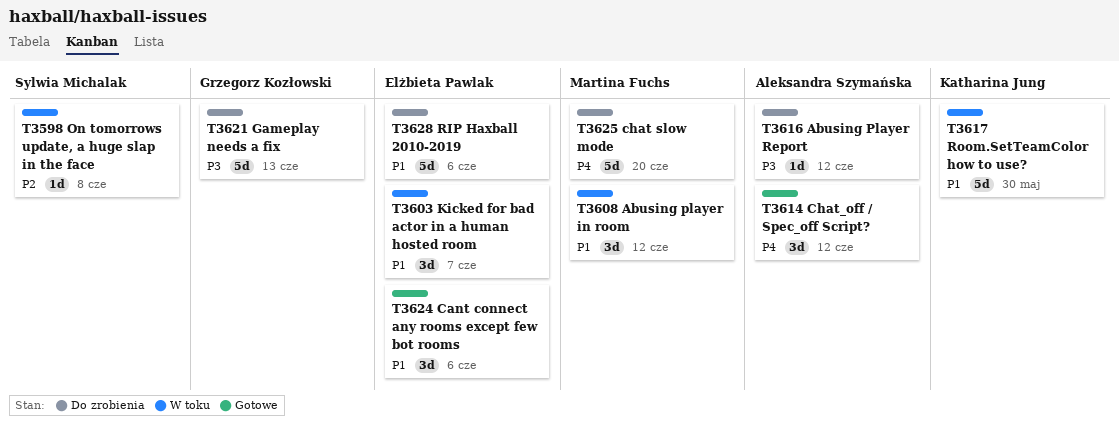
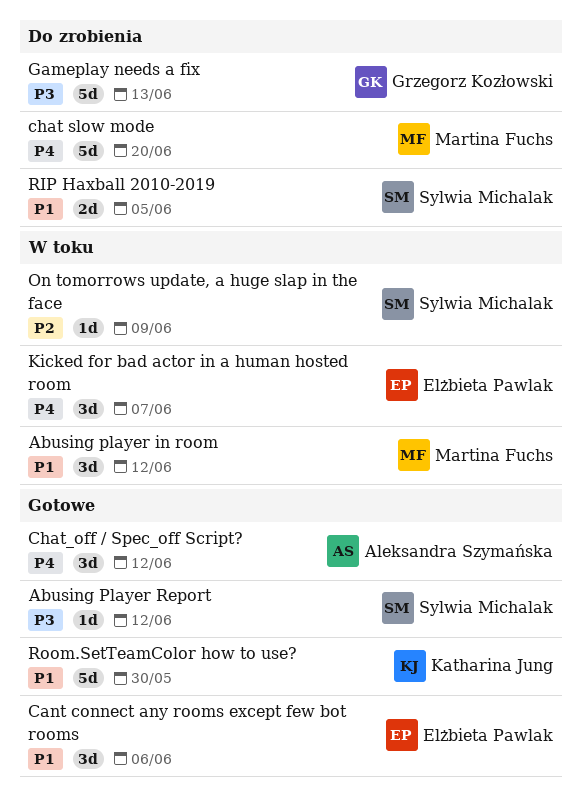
Abusing Player Report, status: Do zrobienia -> Gotowe
Abusing Player Report, owner: Aleksandra Szymańska -> Sylwia Michalak
Kicked for bad actor in a human hosted room, priority: P1 -> P4
On tomorrows update, a huge slap in the face, due: Jun 8 -> Jun 9
RIP Haxball 2010-2019, owner: Elżbieta Pawlak -> Sylwia Michalak
RIP Haxball 2010-2019, estimate: 5d -> 2d
RIP Haxball 2010-2019, due: Jun 6 -> Jun 5
Room.SetTeamColor how to use?, status: W toku -> Gotowe

